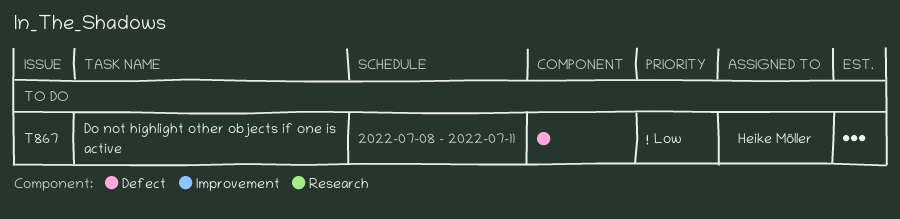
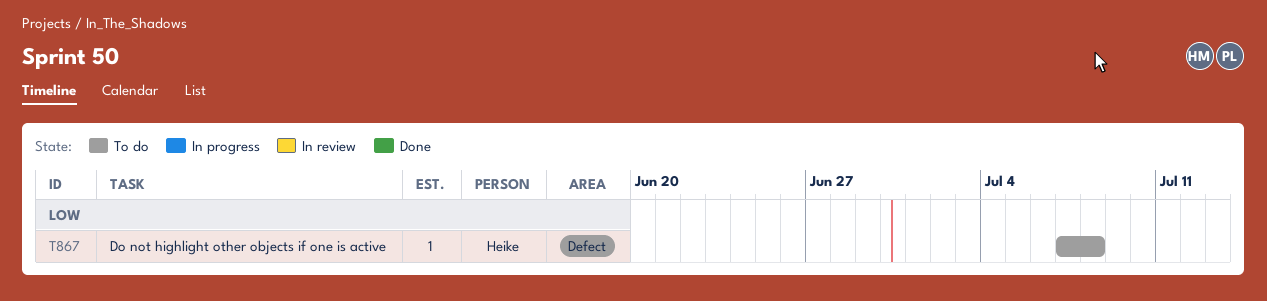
T867, estimate: 3 -> 1
T867, start: Jul 8 -> Jul 7
T867, due: Jul 11 -> Jul 8

